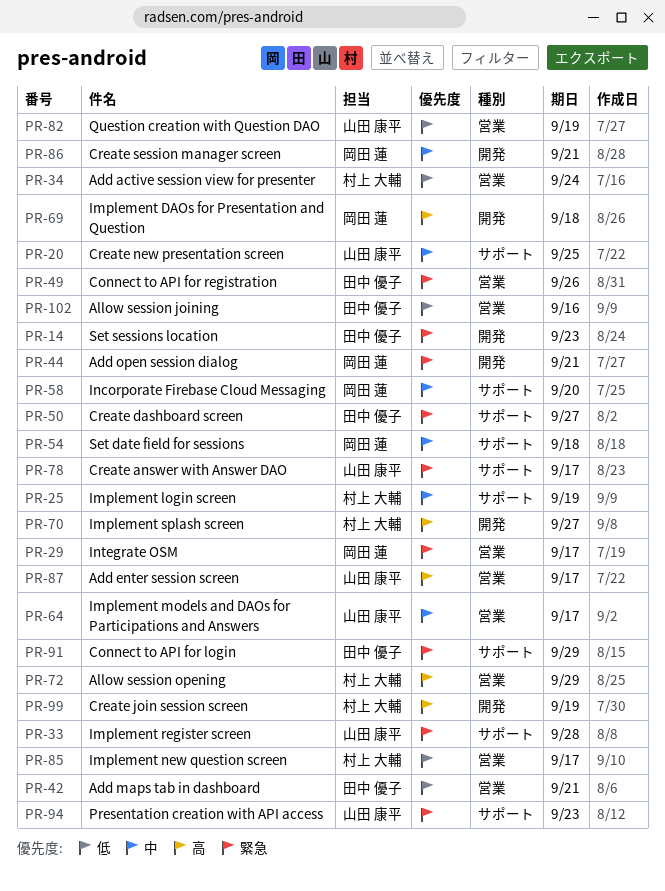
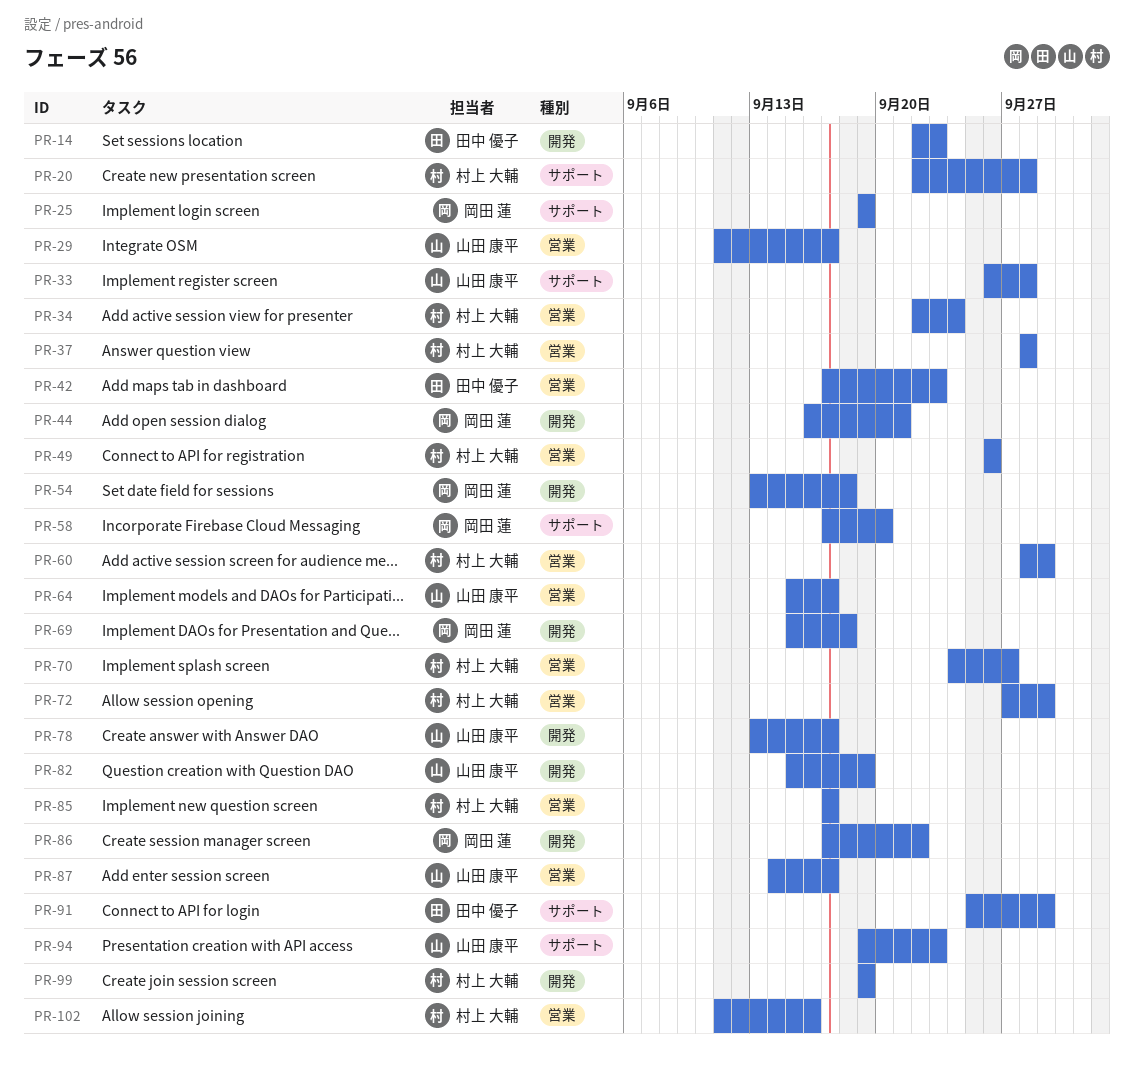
PR-20, owner: 山田 康平 -> 村上 大輔
PR-20, due: Sep 25 -> Sep 28
PR-25, owner: 村上 大輔 -> 岡田 蓮
PR-29, owner: 岡田 蓮 -> 山田 康平
PR-37: none -> present
PR-42, due: Sep 21 -> Sep 23
PR-49, owner: 田中 優子 -> 村上 大輔
PR-50: present -> none
PR-54, label: サポート -> 開発
PR-60: none -> present
PR-70, label: 開発 -> 営業
PR-78, label: サポート -> 開発
PR-82, label: 営業 -> 開発
PR-86, due: Sep 21 -> Sep 22
PR-102, owner: 田中 優子 -> 村上 大輔

